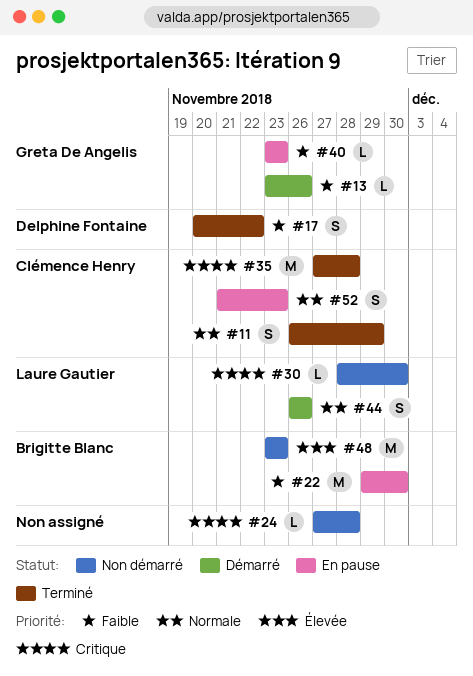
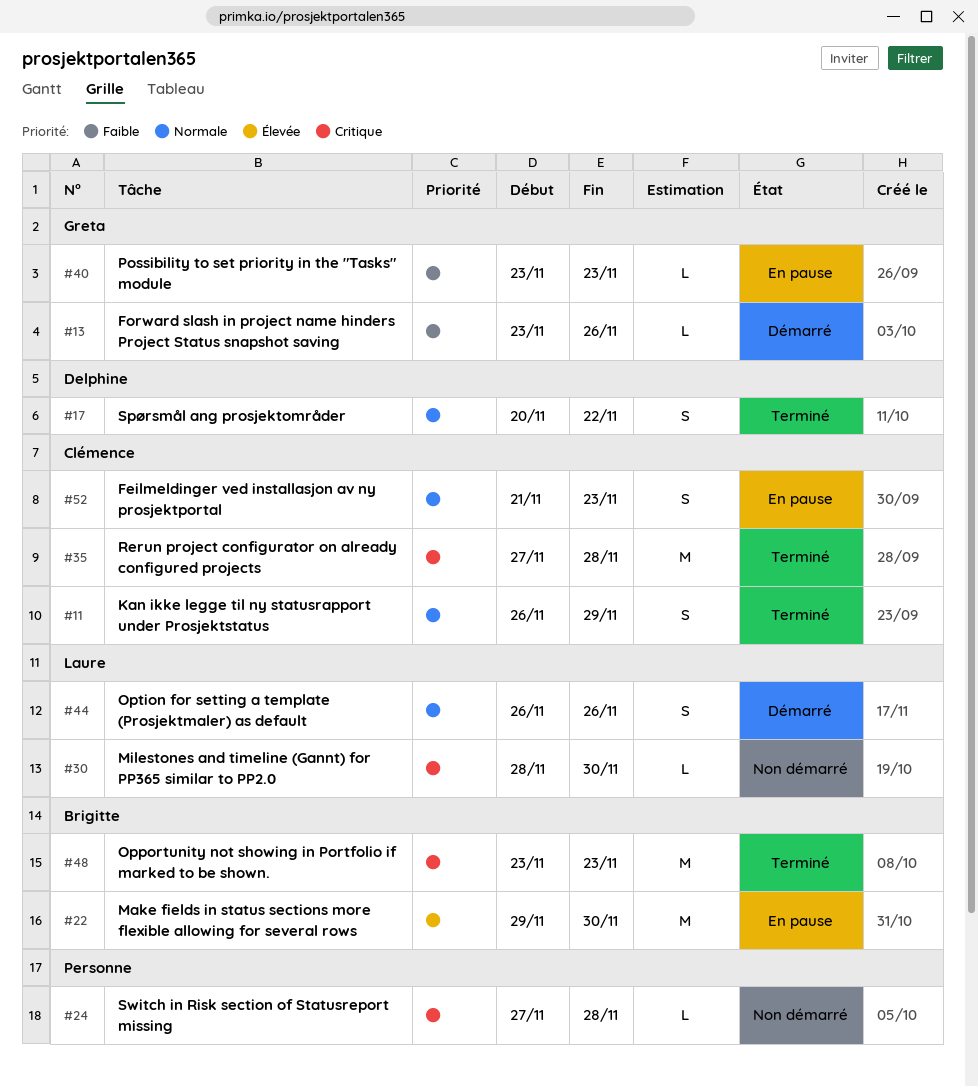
#17, priority: Faible -> Normale
#22, priority: Faible -> Élevée
#48, status: Non démarré -> Terminé
#48, priority: Élevée -> Critique

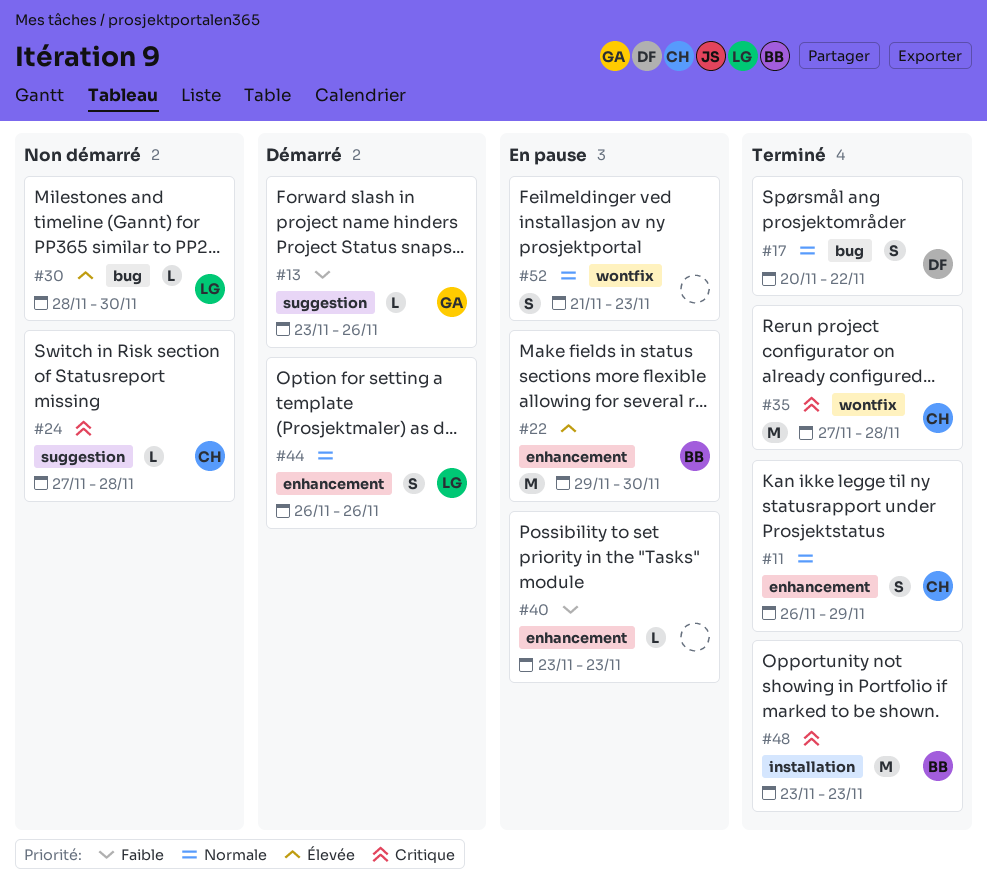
#24, owner: none -> Clémence
#30, priority: Critique -> Élevée
#40, owner: Greta -> none
#52, owner: Clémence -> none

